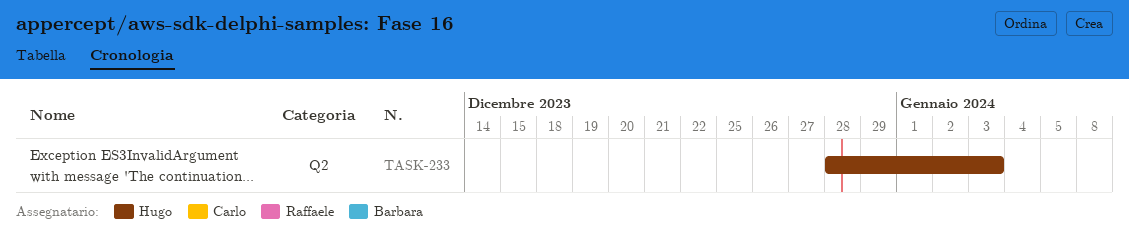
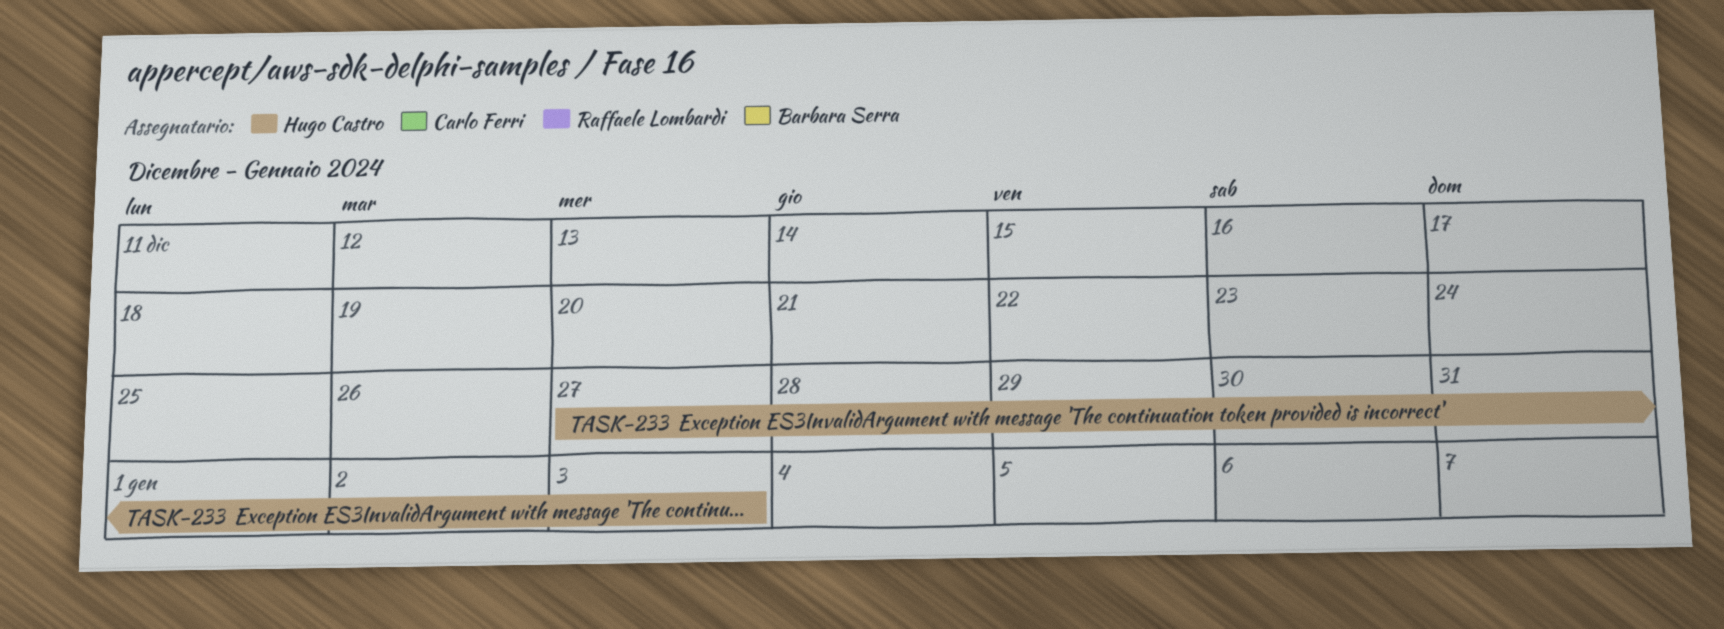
TASK-233, start: Dec 28 -> Dec 27

